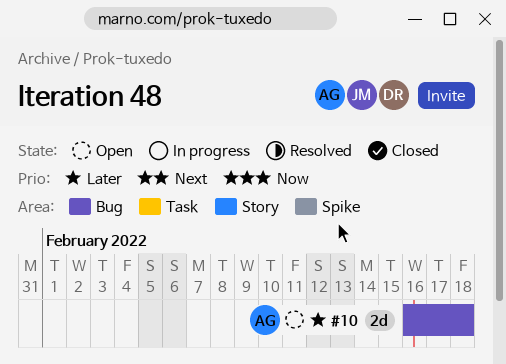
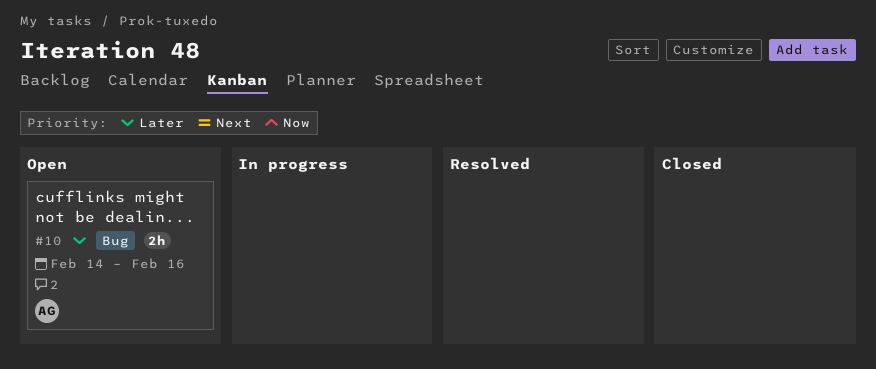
#10, estimate: 2d -> 2h
#10, start: Feb 16 -> Feb 14
#10, due: Feb 18 -> Feb 16

